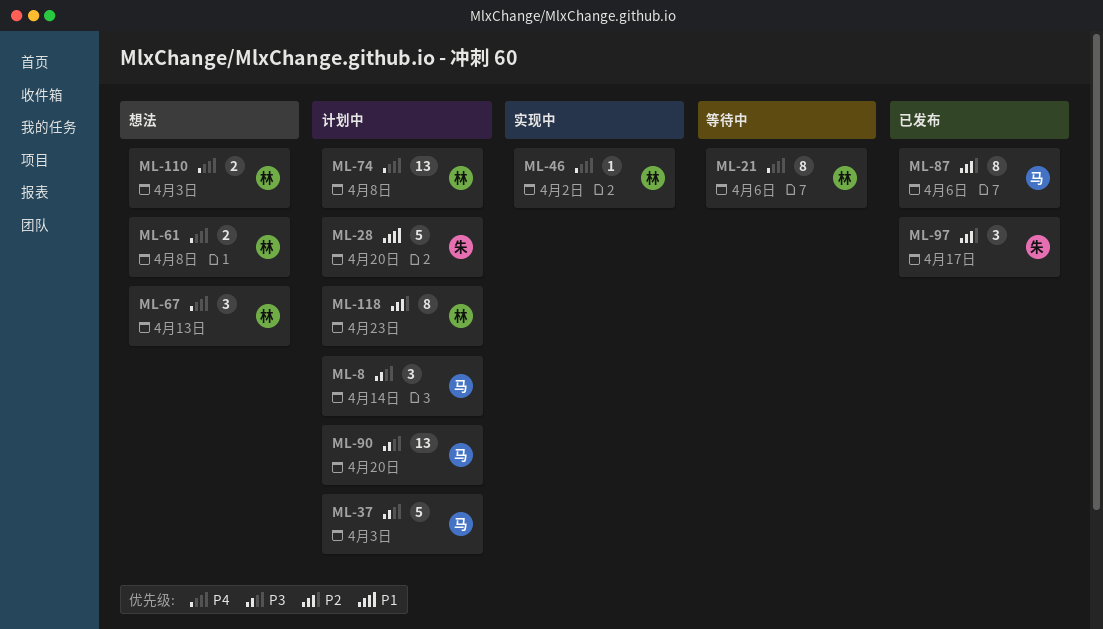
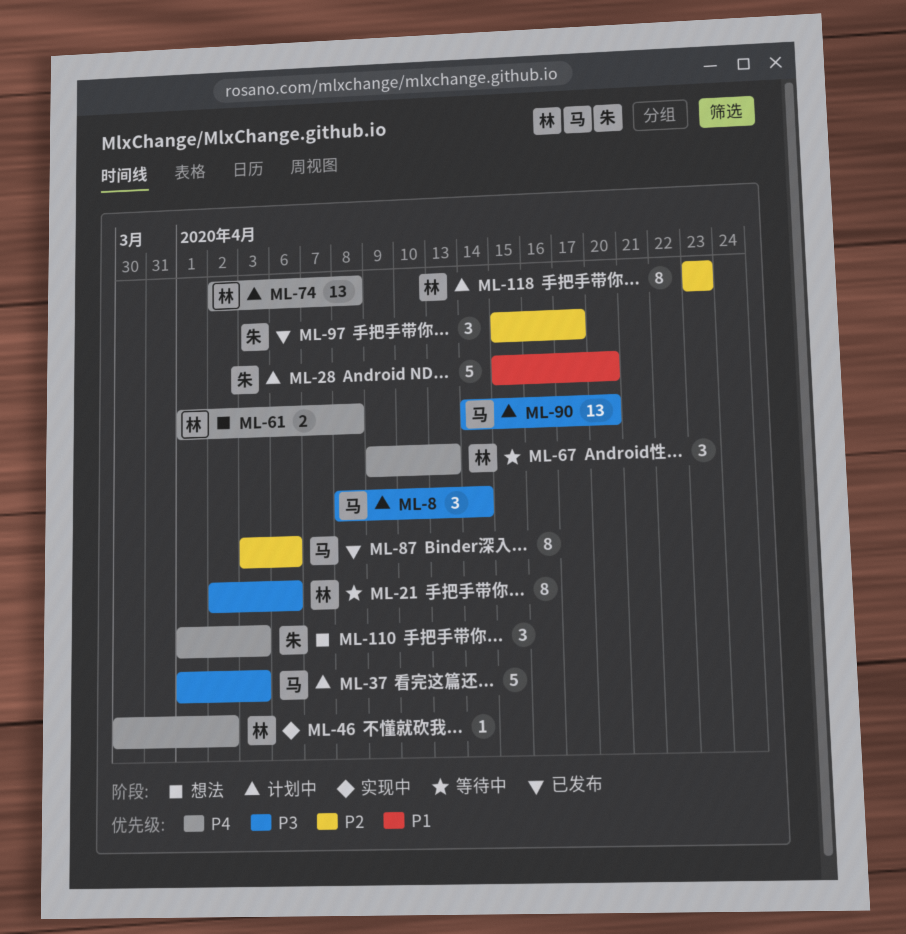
ML-21, priority: P4 -> P3
ML-67, status: 想法 -> 等待中
ML-110, owner: 林 -> 朱
ML-110, estimate: 2 -> 3

